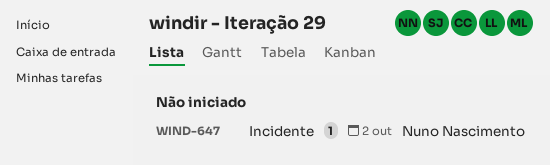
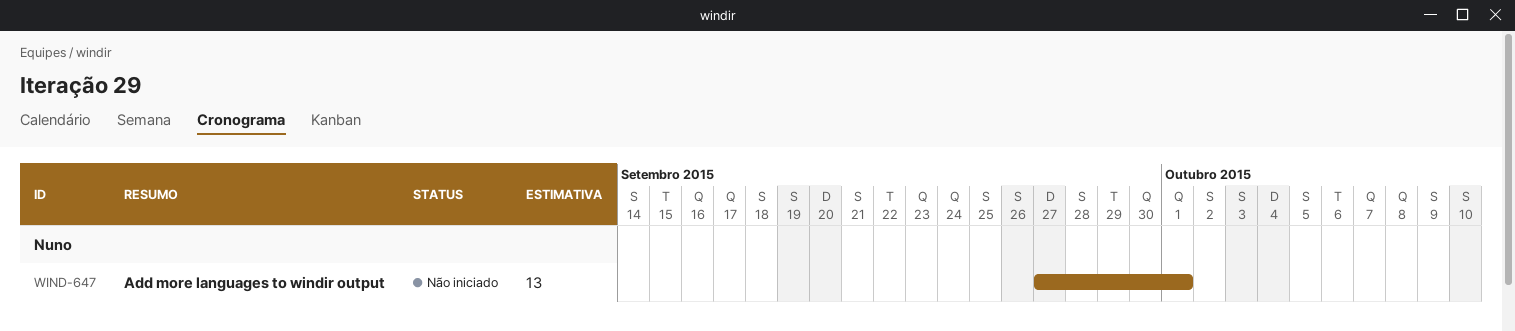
WIND-647, estimate: 1 -> 13
WIND-647, due: Oct 2 -> Oct 1

